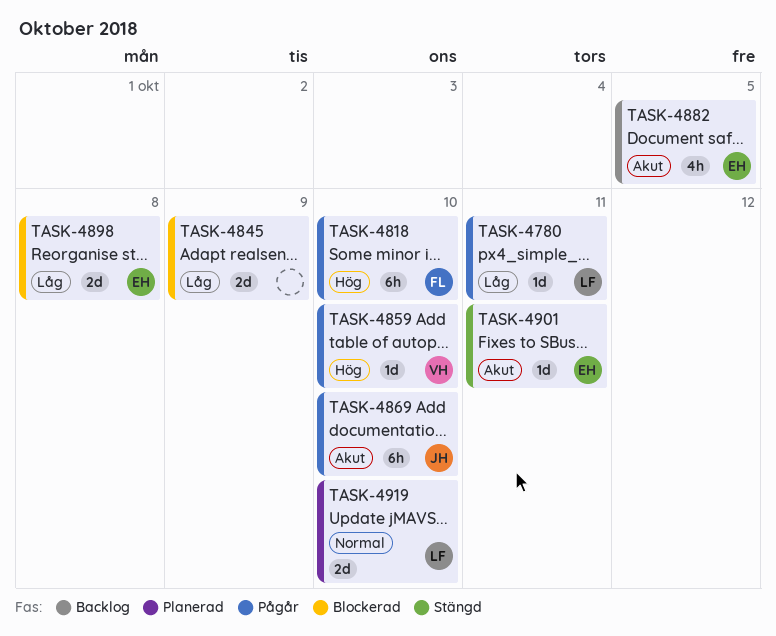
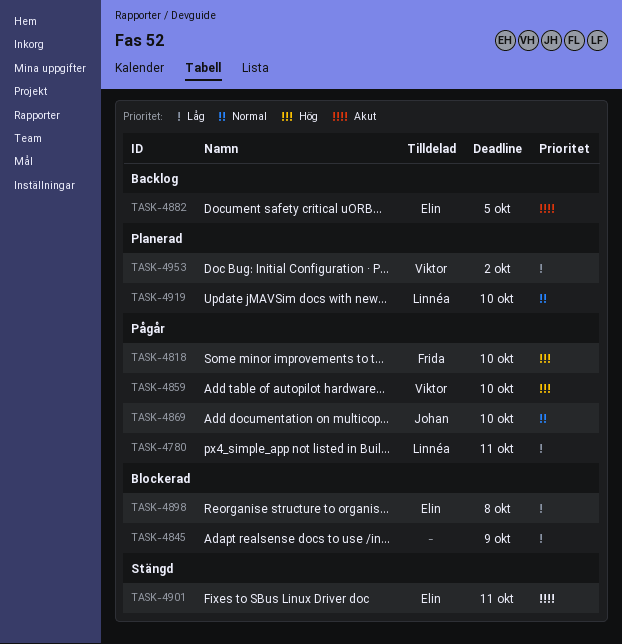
TASK-4869, priority: Akut -> Normal
TASK-4953: none -> present

